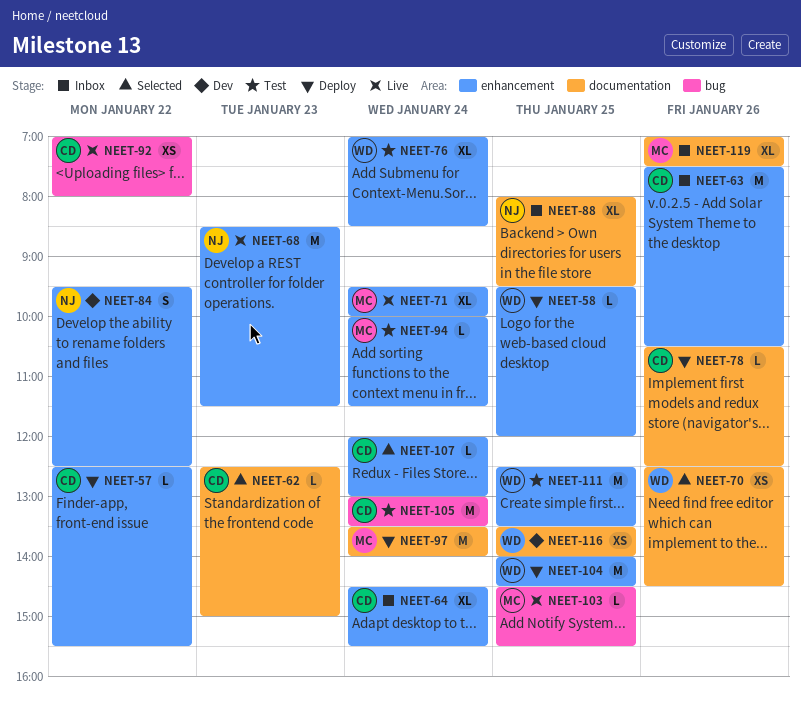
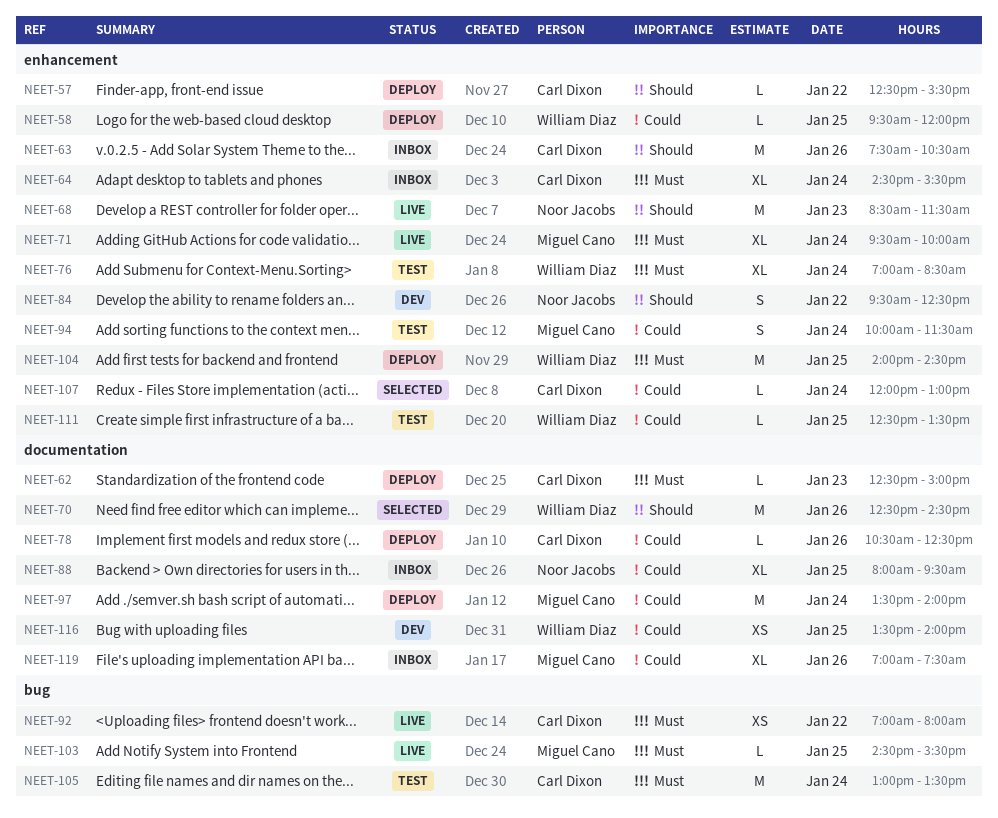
NEET-62, status: Selected -> Deploy
NEET-70, estimate: XS -> M
NEET-94, estimate: L -> S
NEET-111, estimate: M -> L

